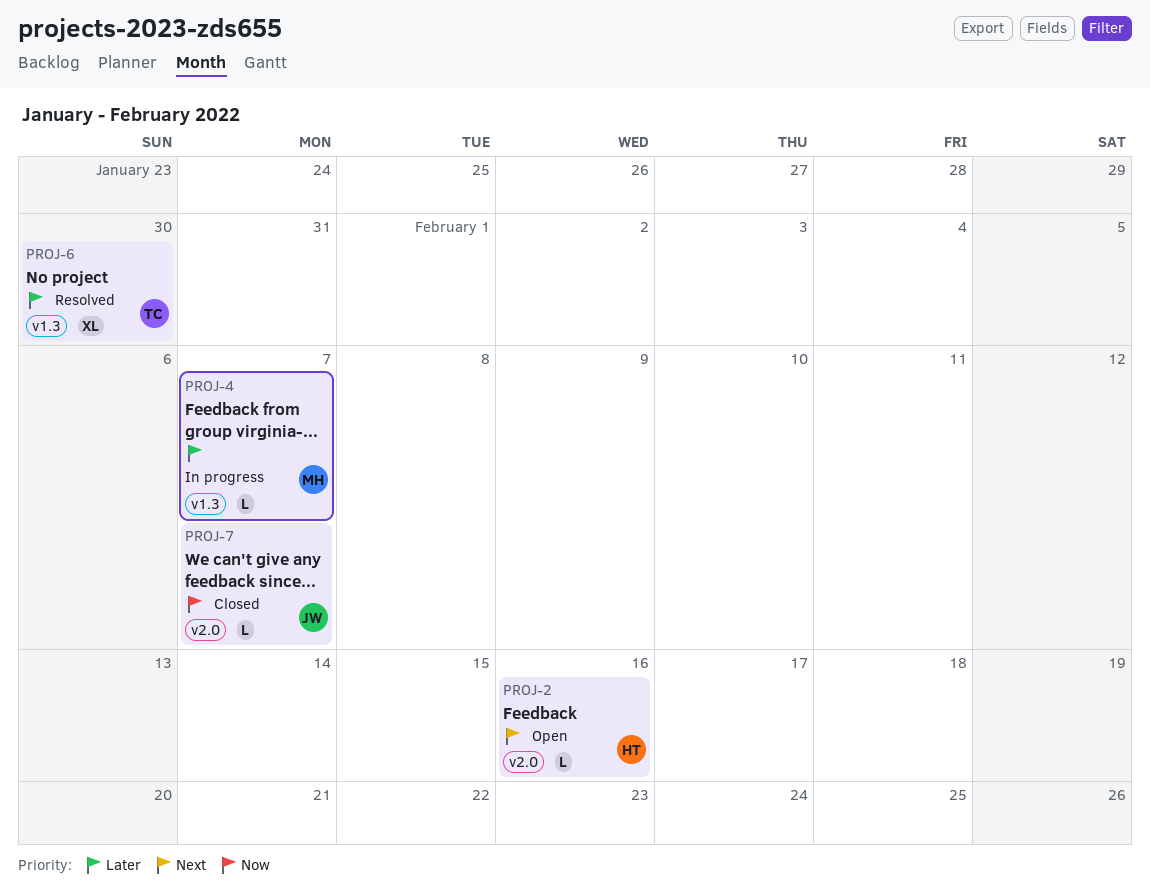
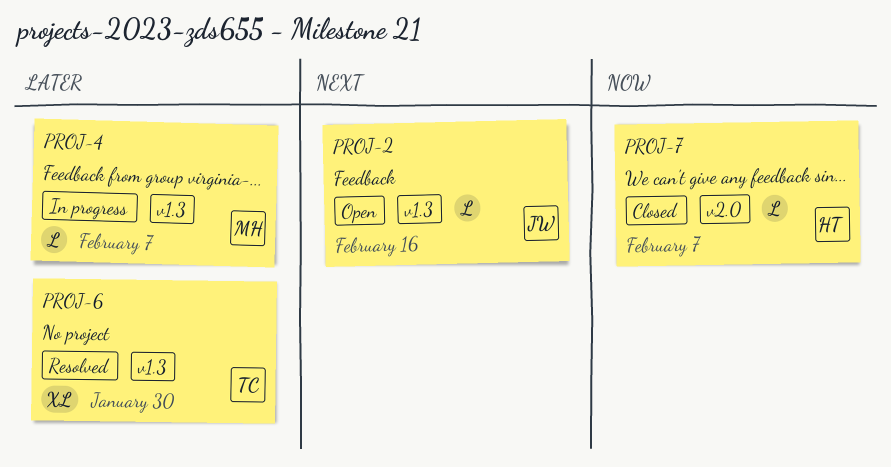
PROJ-2, owner: HT -> JW
PROJ-2, label: v2.0 -> v1.3
PROJ-7, owner: JW -> HT

